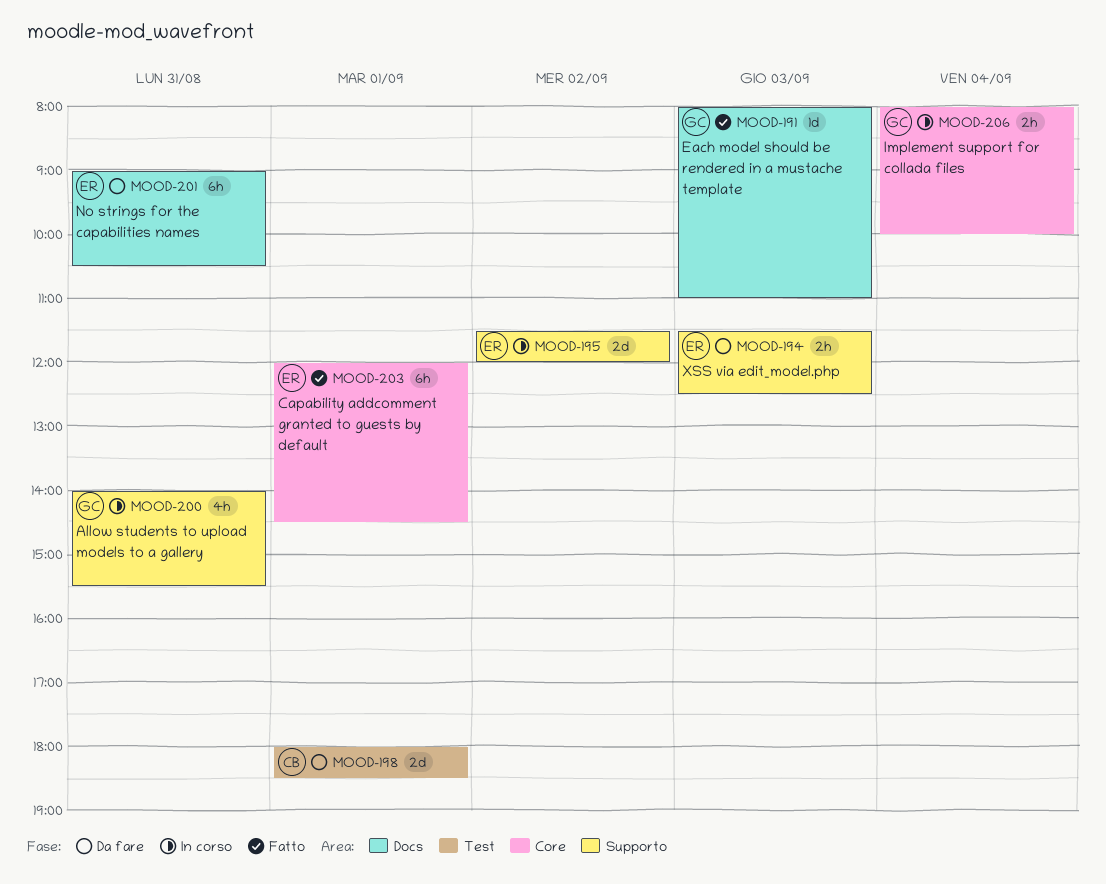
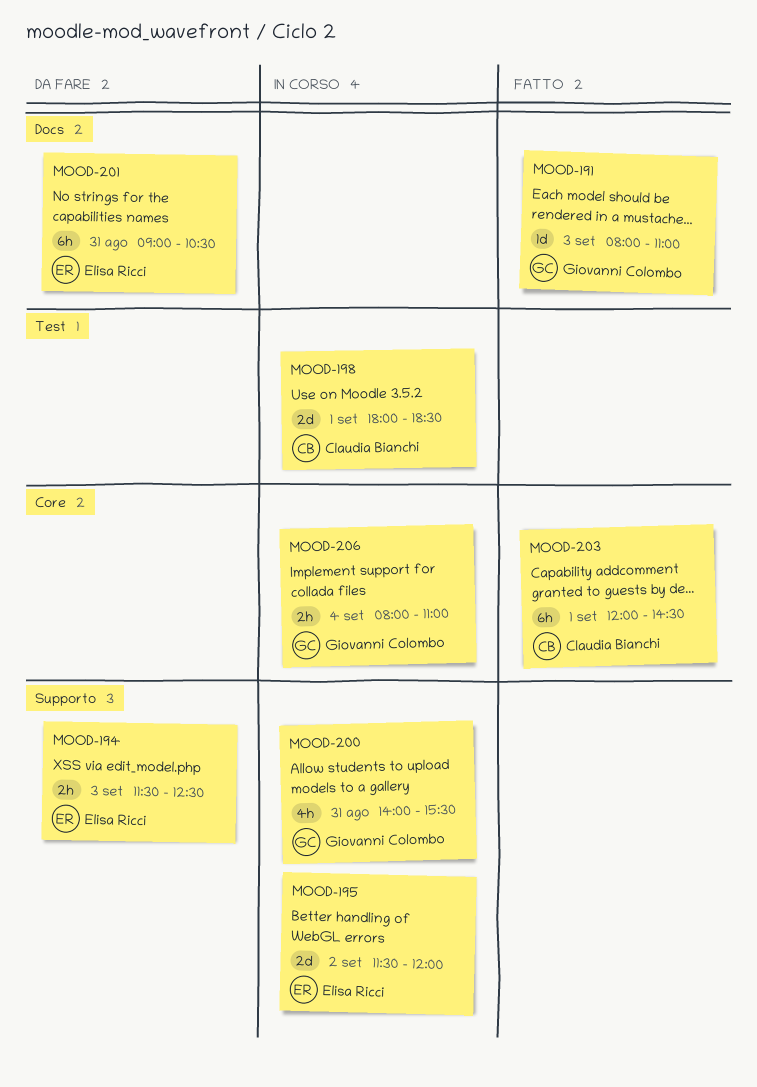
MOOD-198, status: Da fare -> In corso
MOOD-203, owner: Elisa Ricci -> Claudia Bianchi
MOOD-206, ends: 10:00 -> 11:00

